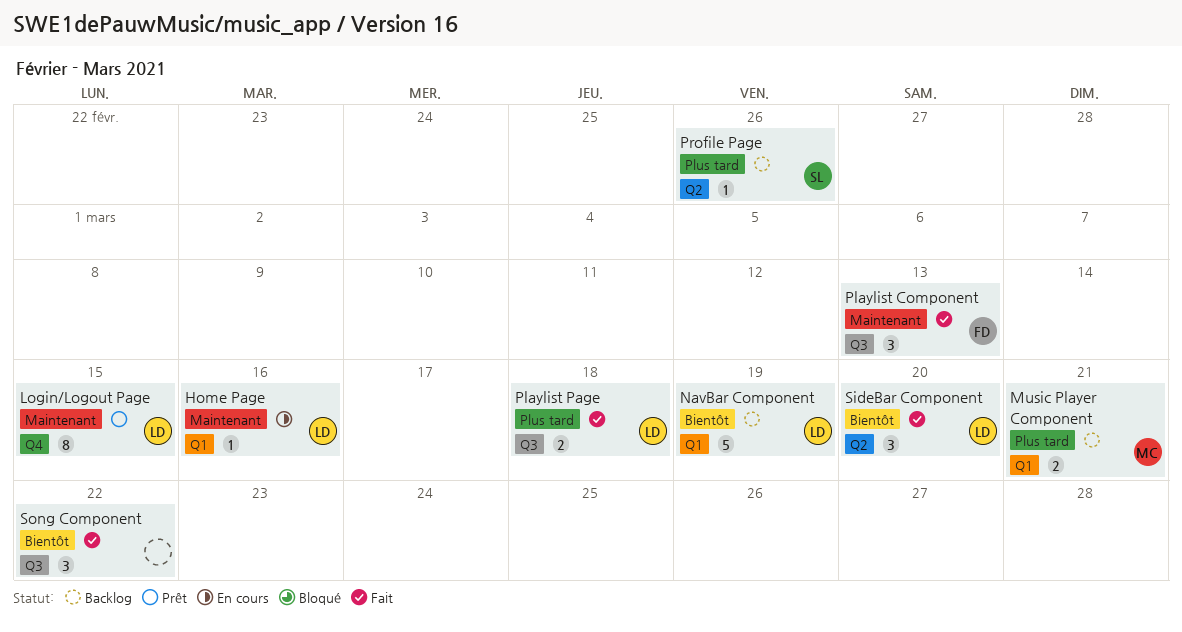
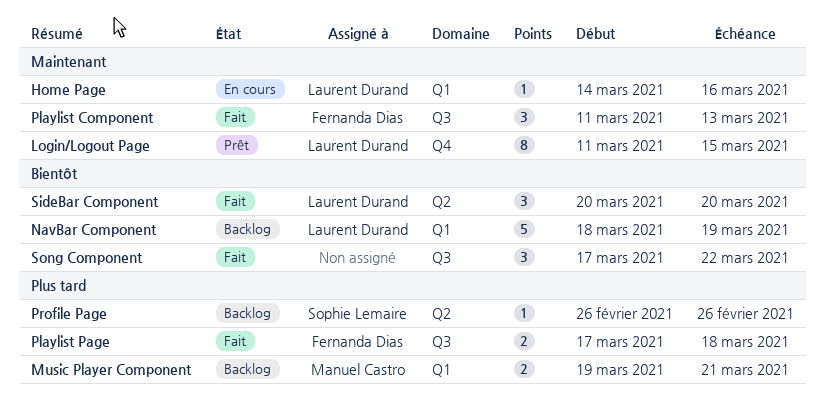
Playlist Page, owner: Laurent Durand -> Fernanda Dias

